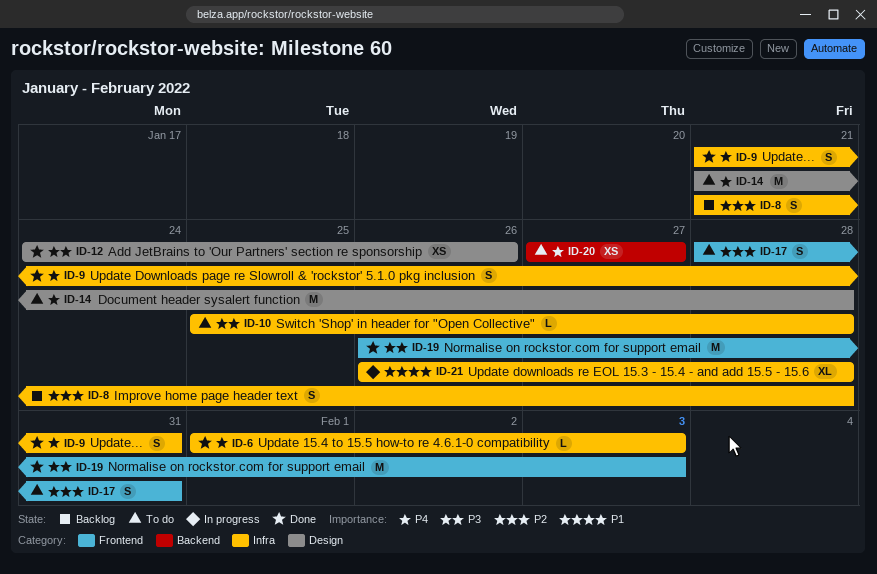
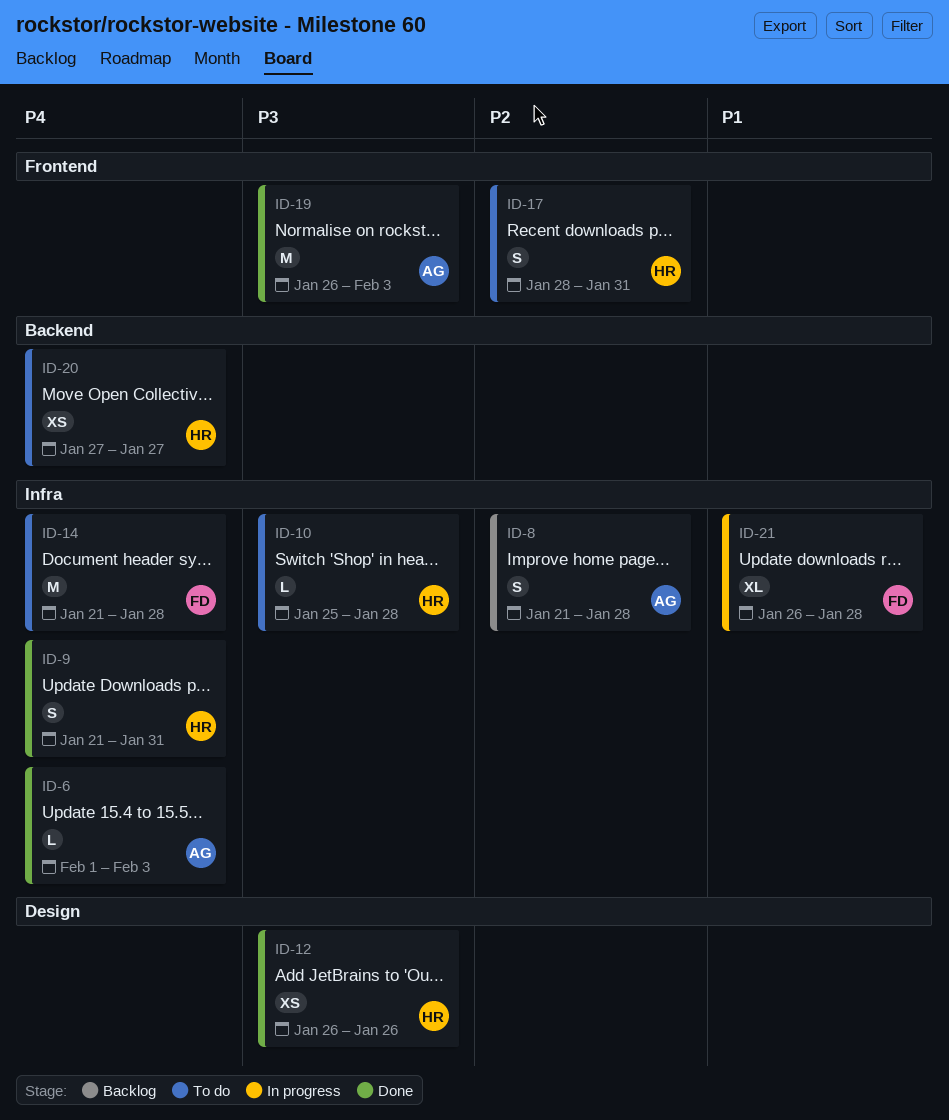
ID-12, start: Jan 24 -> Jan 26
ID-14, label: Design -> Infra

